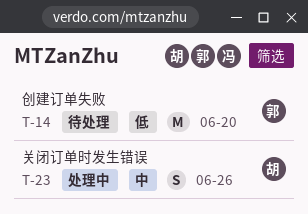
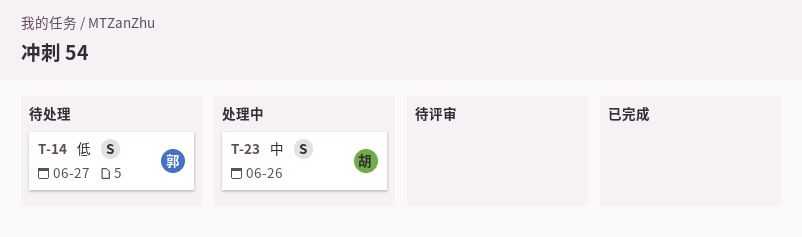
T-14, estimate: M -> S
T-14, due: Jun 20 -> Jun 27

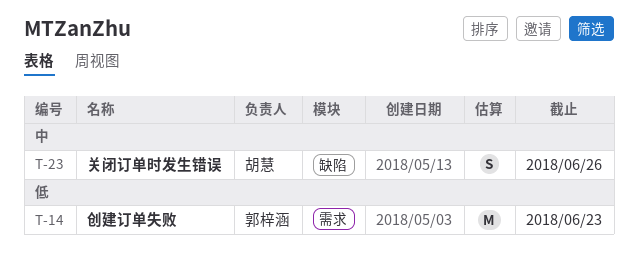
T-14, estimate: S -> M
T-14, due: Jun 27 -> Jun 23

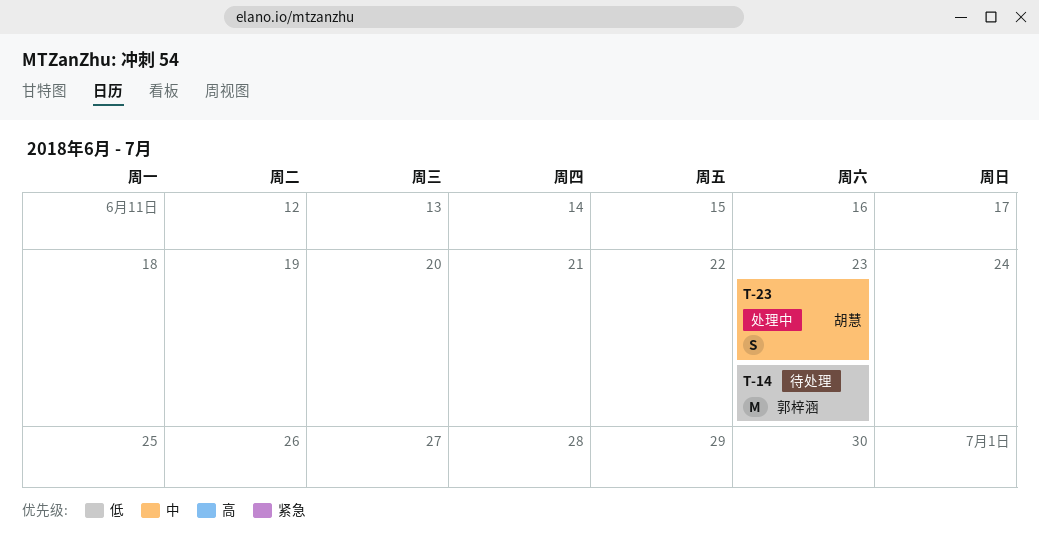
T-23, due: Jun 26 -> Jun 23

